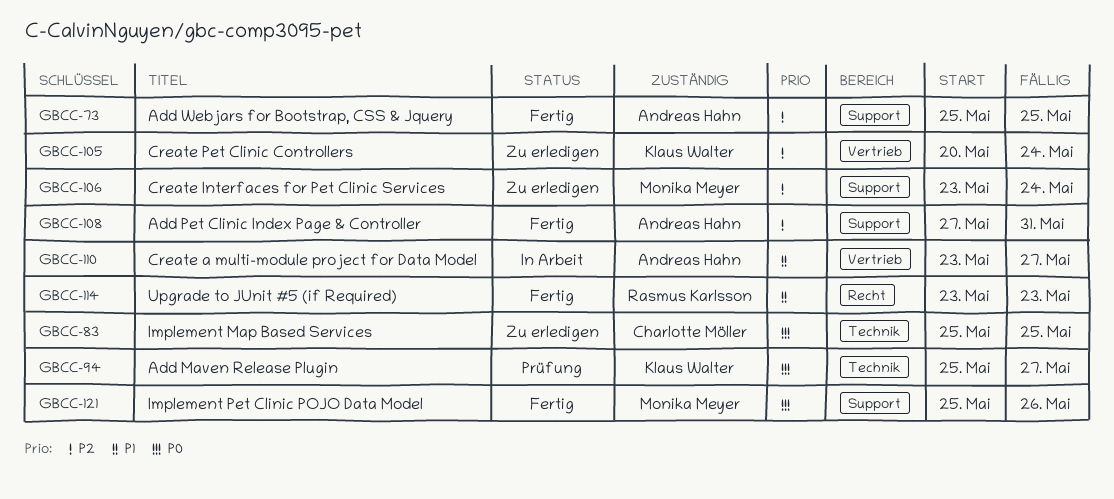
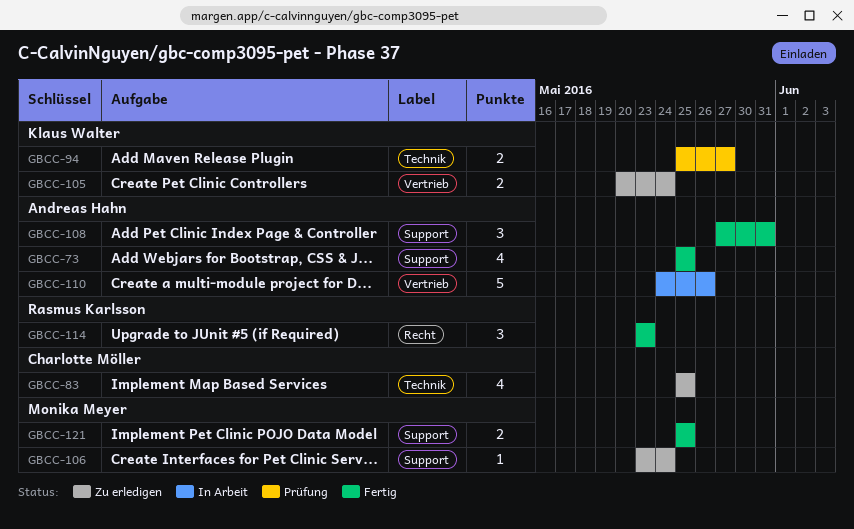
GBCC-110, start: May 23 -> May 24
GBCC-110, due: May 27 -> May 26
GBCC-121, due: May 26 -> May 25

